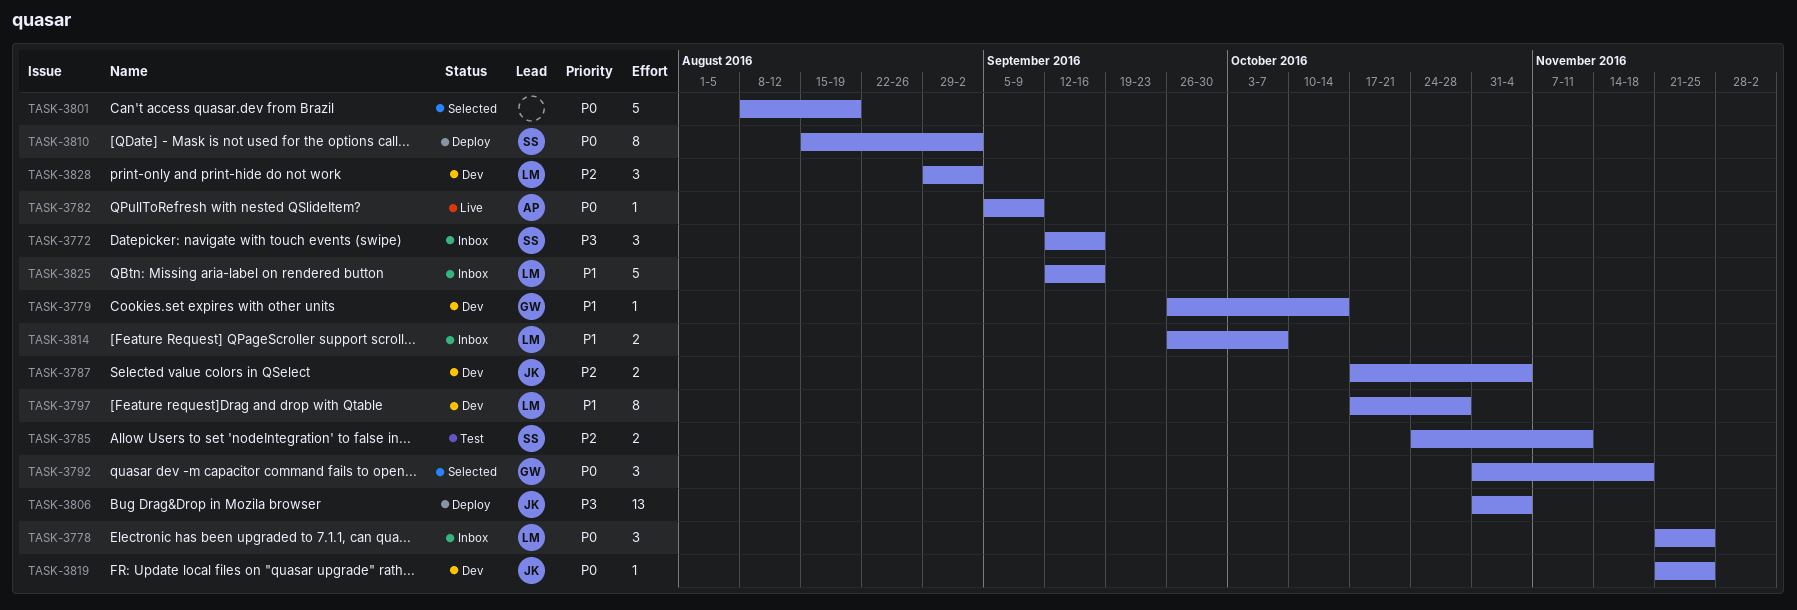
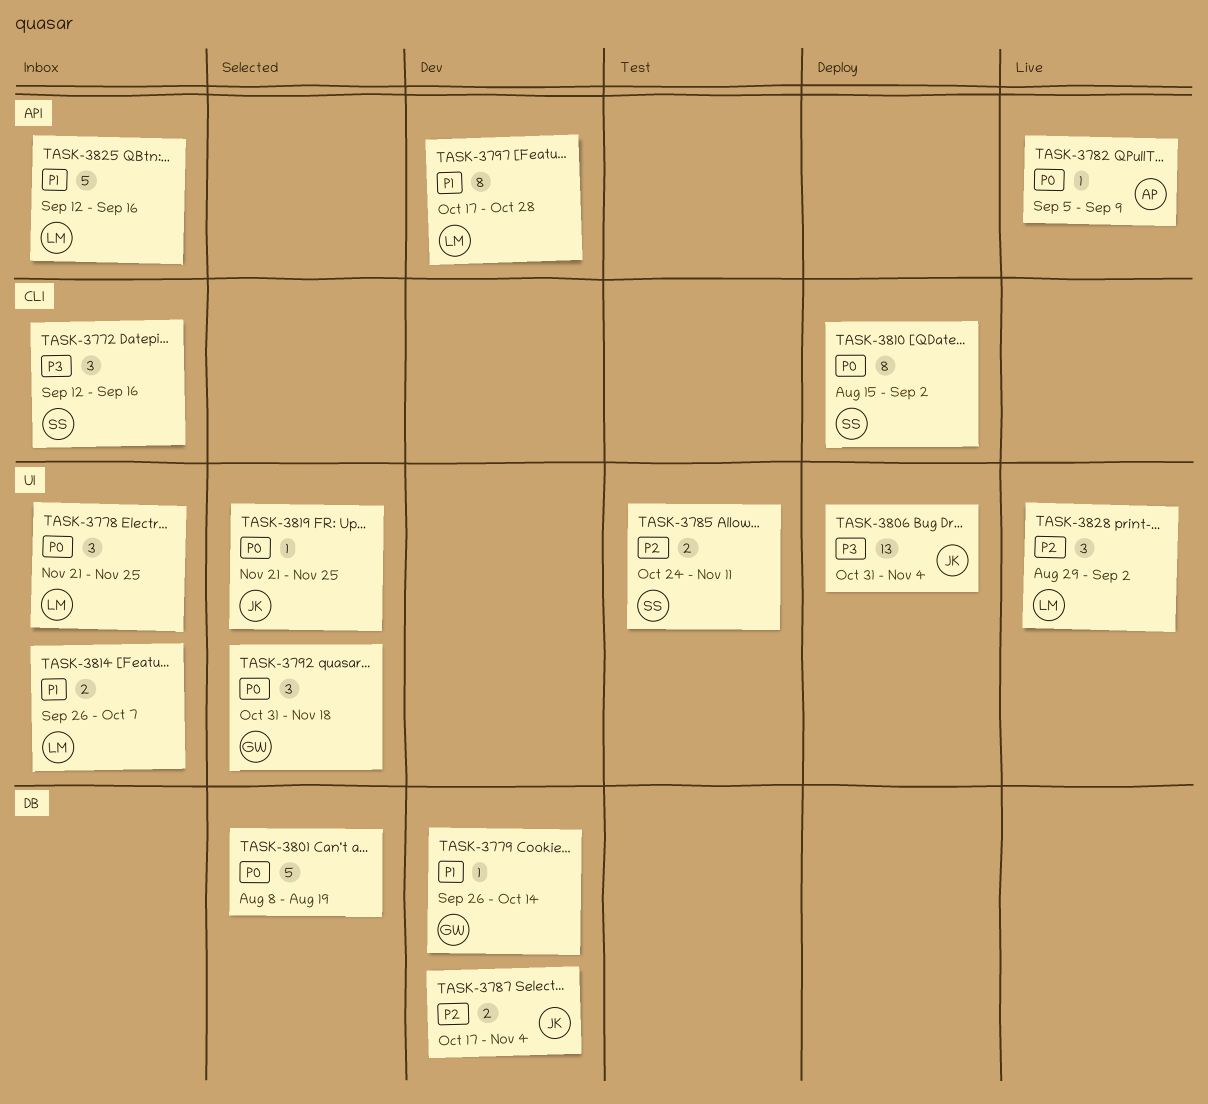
TASK-3819, status: Dev -> Selected
TASK-3828, status: Dev -> Live

